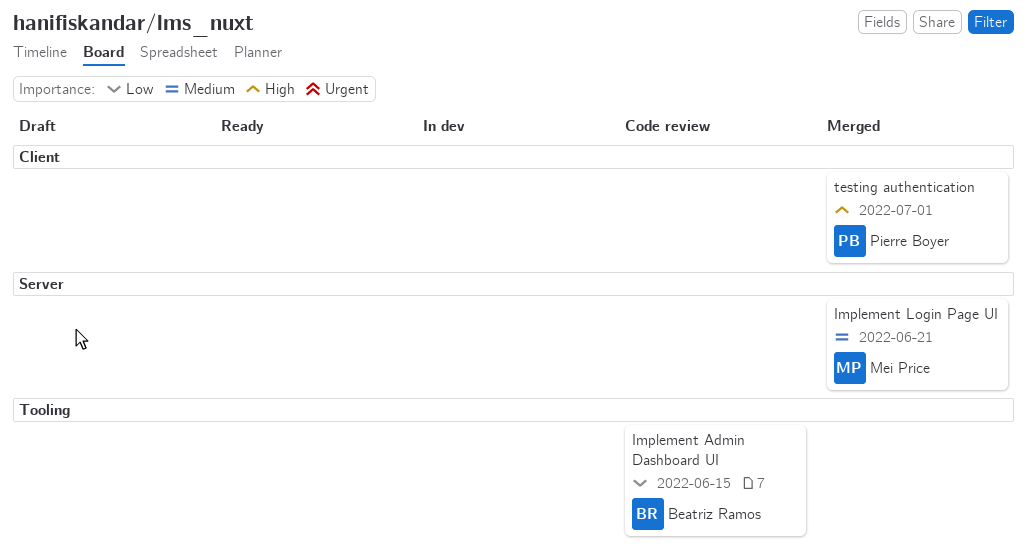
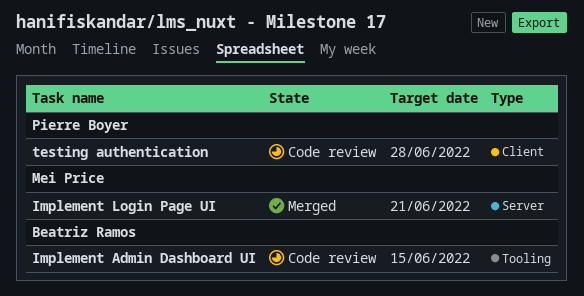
testing authentication, status: Merged -> Code review
testing authentication, due: Jul 1 -> Jun 28

